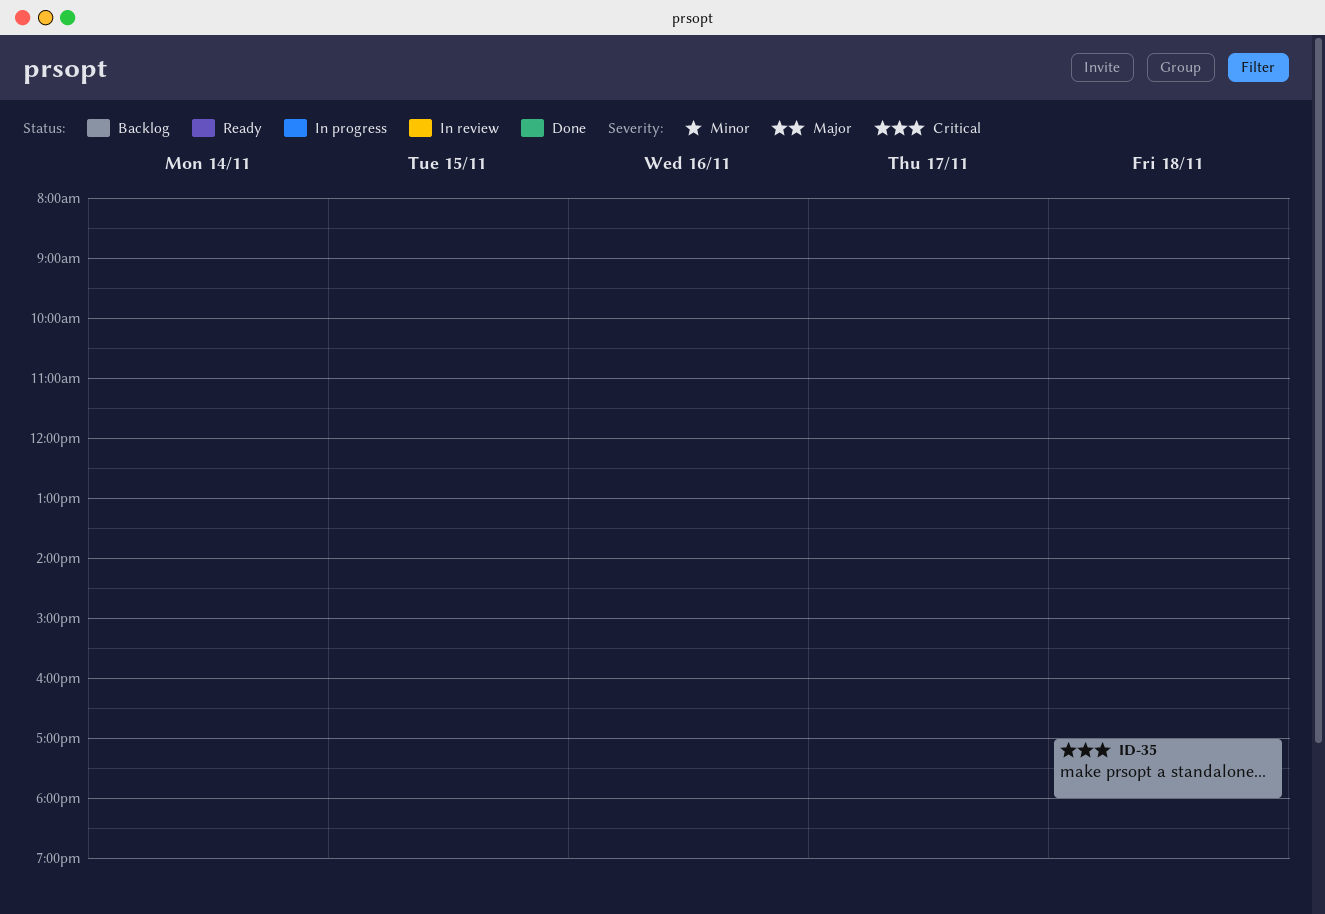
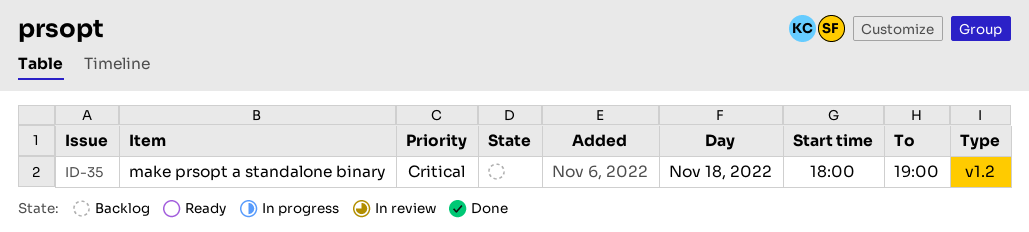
ID-35, begins: 17:00 -> 18:00
ID-35, ends: 18:00 -> 19:00

